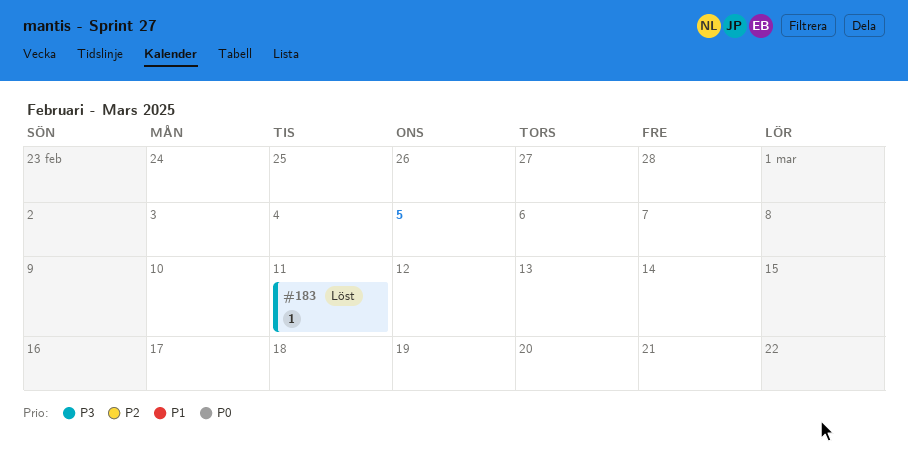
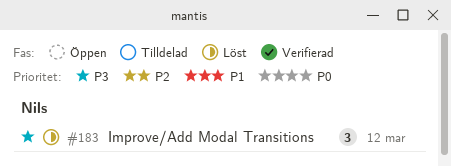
#183, estimate: 1 -> 3
#183, due: Mar 11 -> Mar 12

